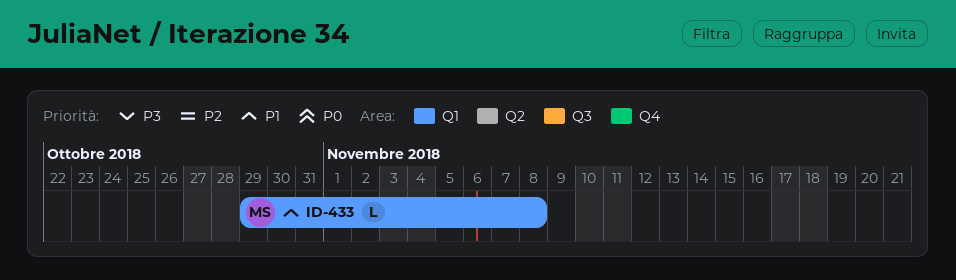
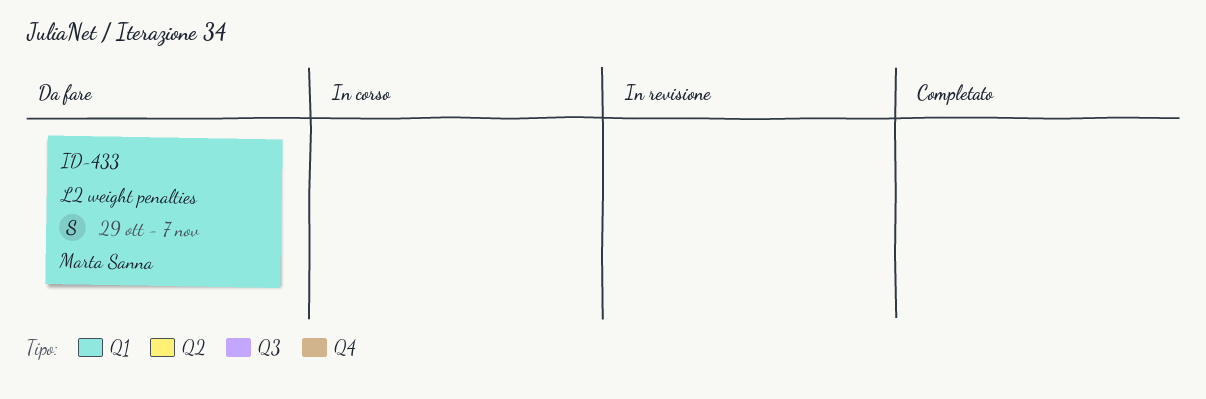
ID-433, estimate: L -> S
ID-433, due: Nov 8 -> Nov 7

